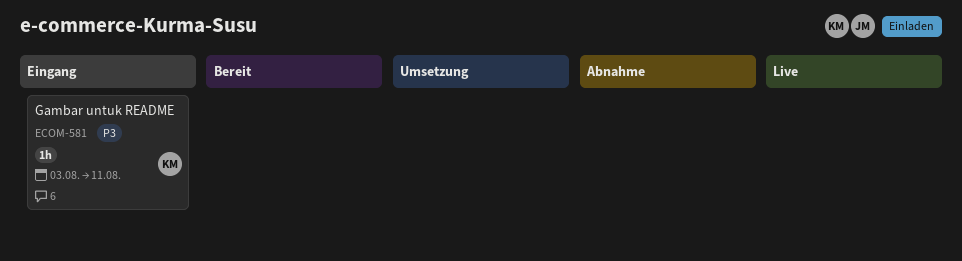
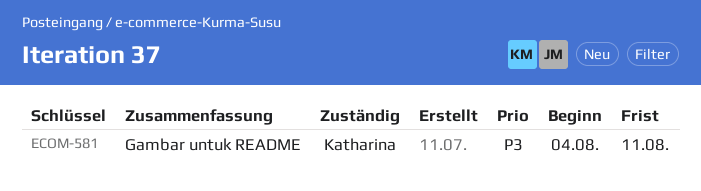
ECOM-581, start: Aug 3 -> Aug 4

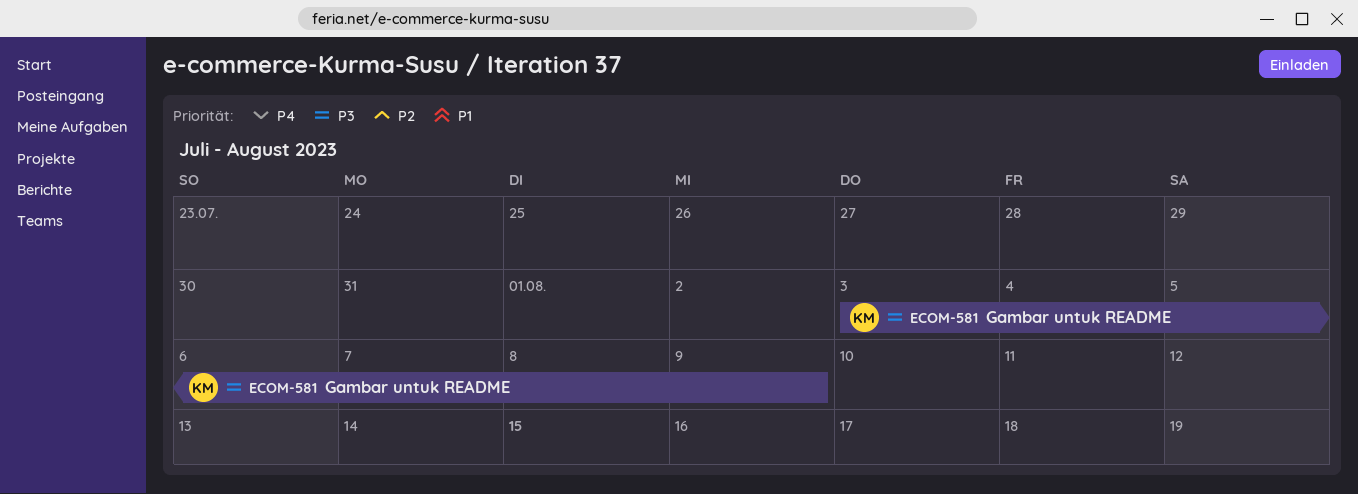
ECOM-581, start: Aug 4 -> Aug 3
ECOM-581, due: Aug 11 -> Aug 9

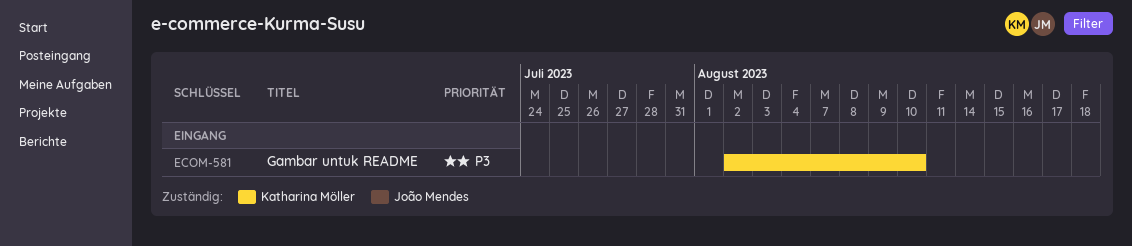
ECOM-581, start: Aug 3 -> Aug 2
ECOM-581, due: Aug 9 -> Aug 10

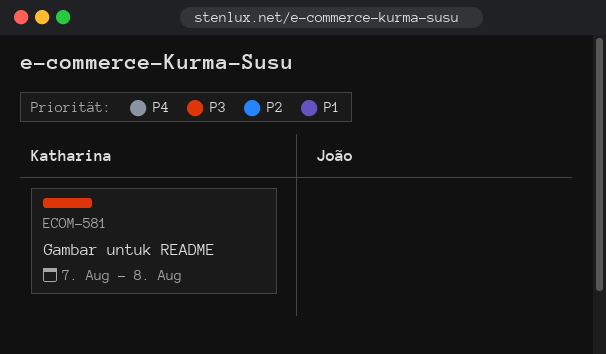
ECOM-581, start: Aug 2 -> Aug 7
ECOM-581, due: Aug 10 -> Aug 8

